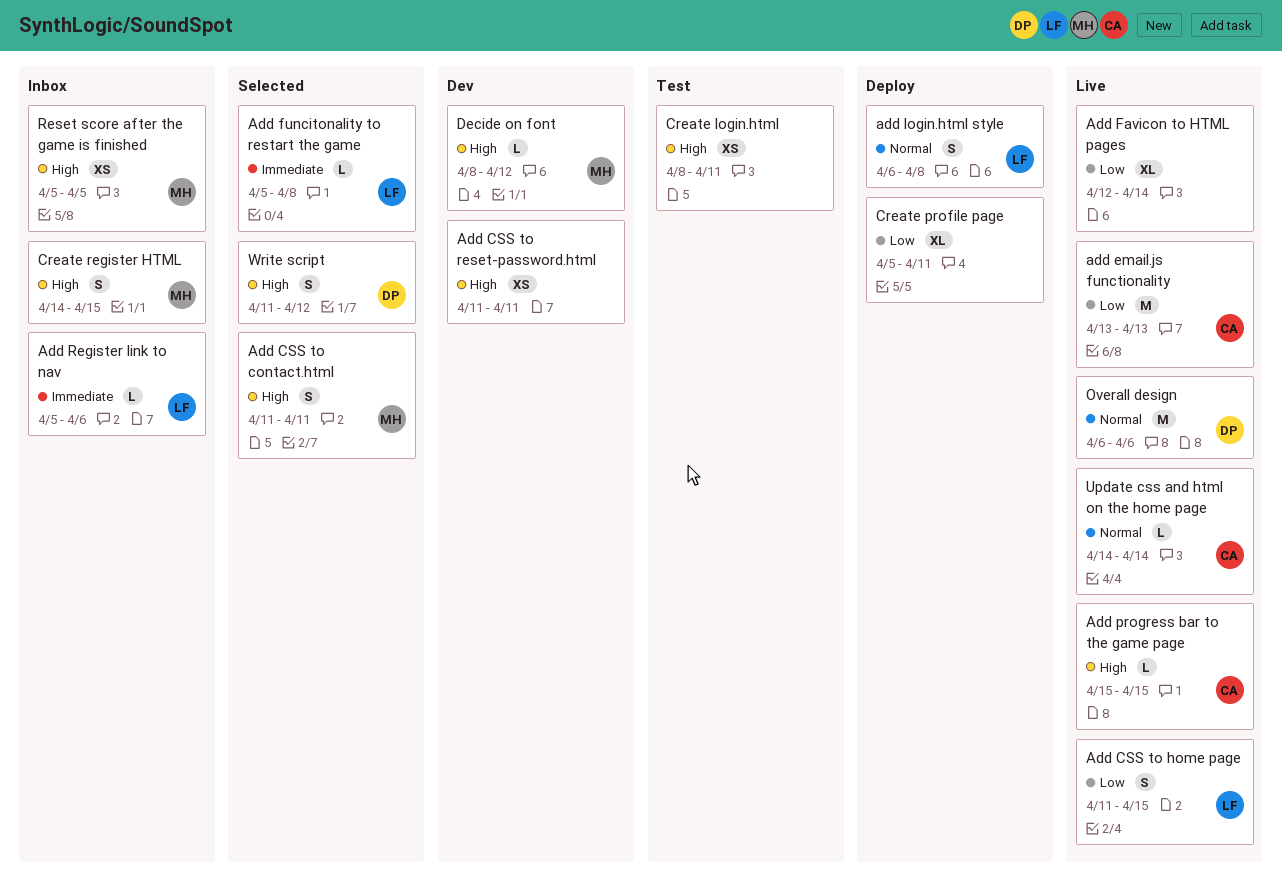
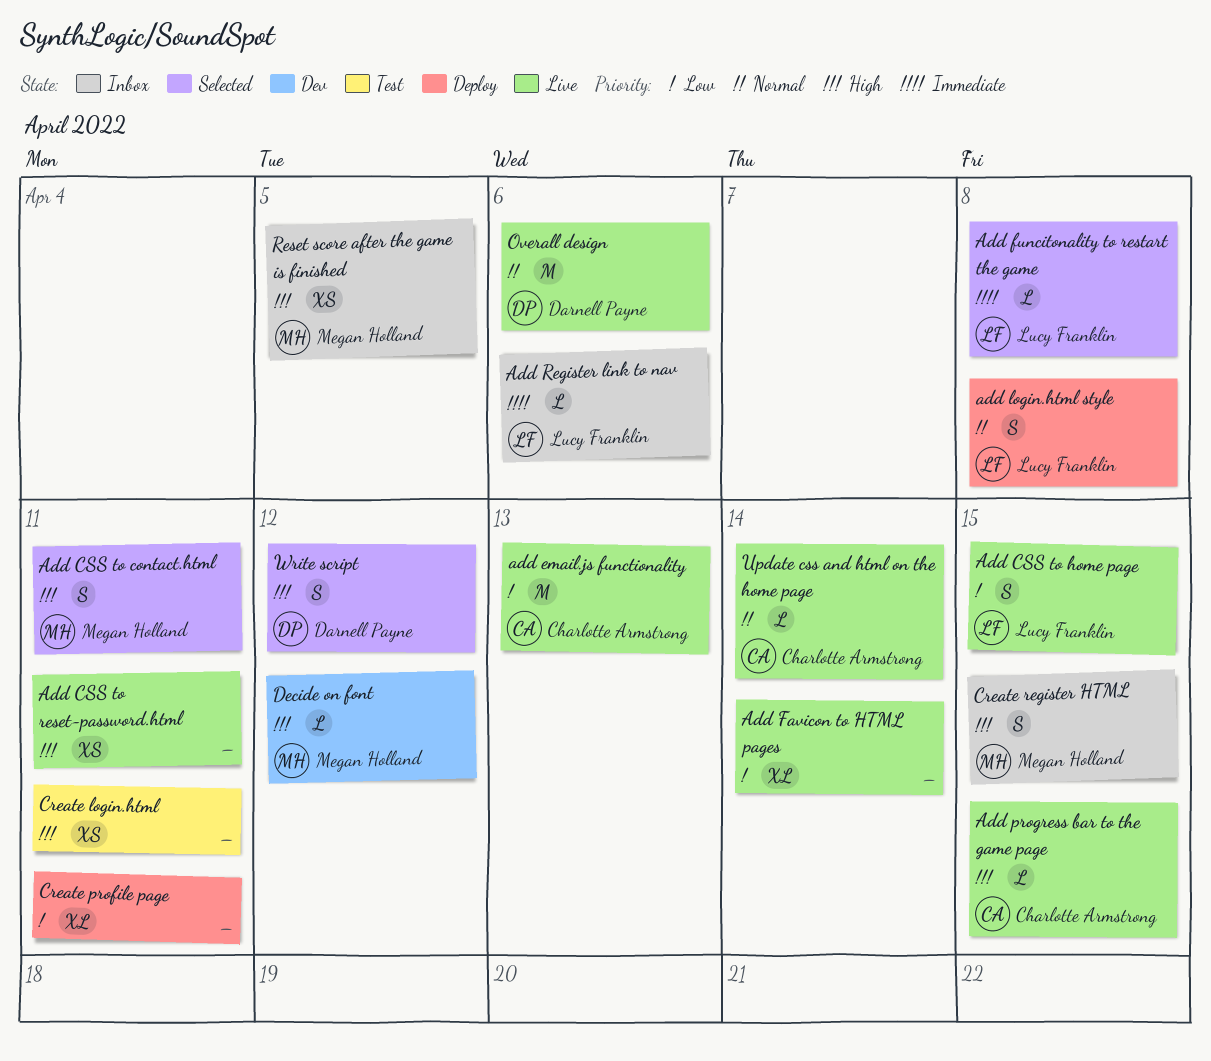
Add CSS to reset-password.html, status: Dev -> Live

